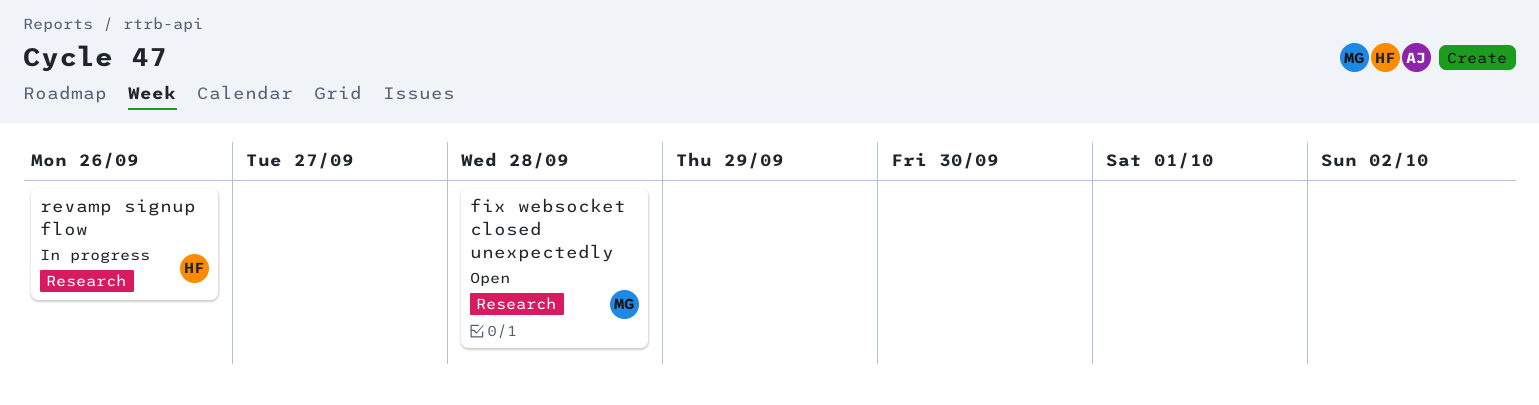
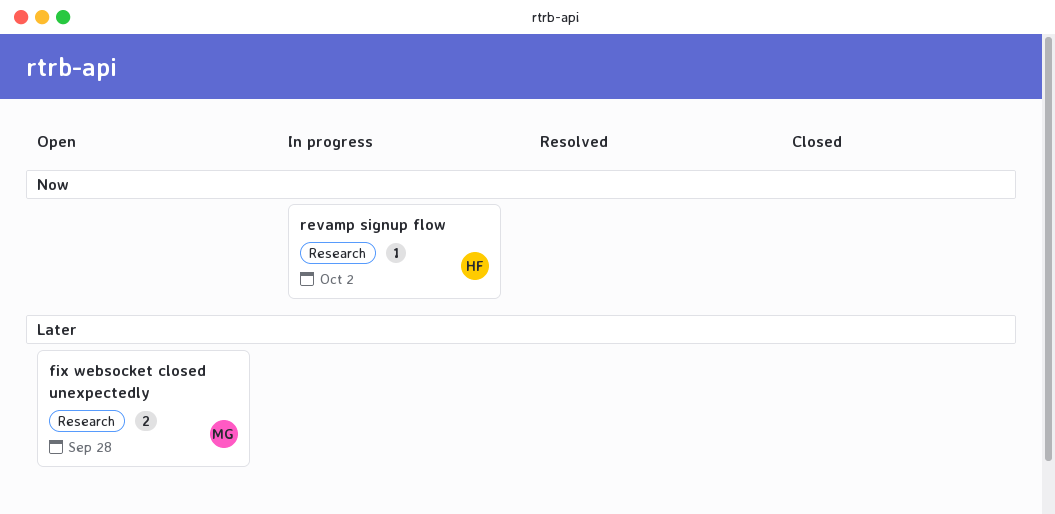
revamp signup flow, due: Sep 26 -> Oct 2

